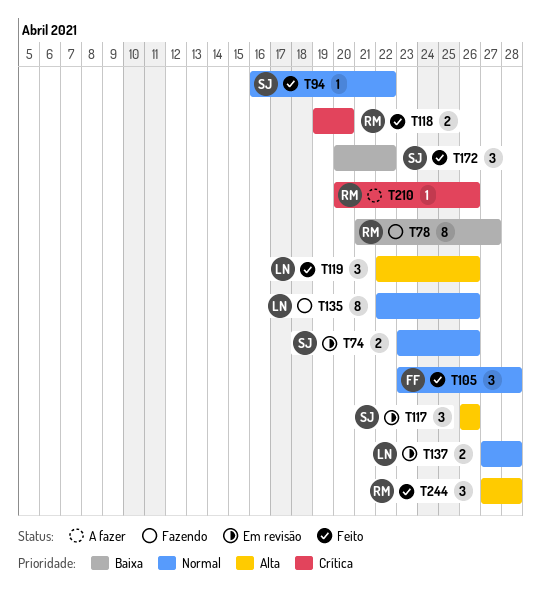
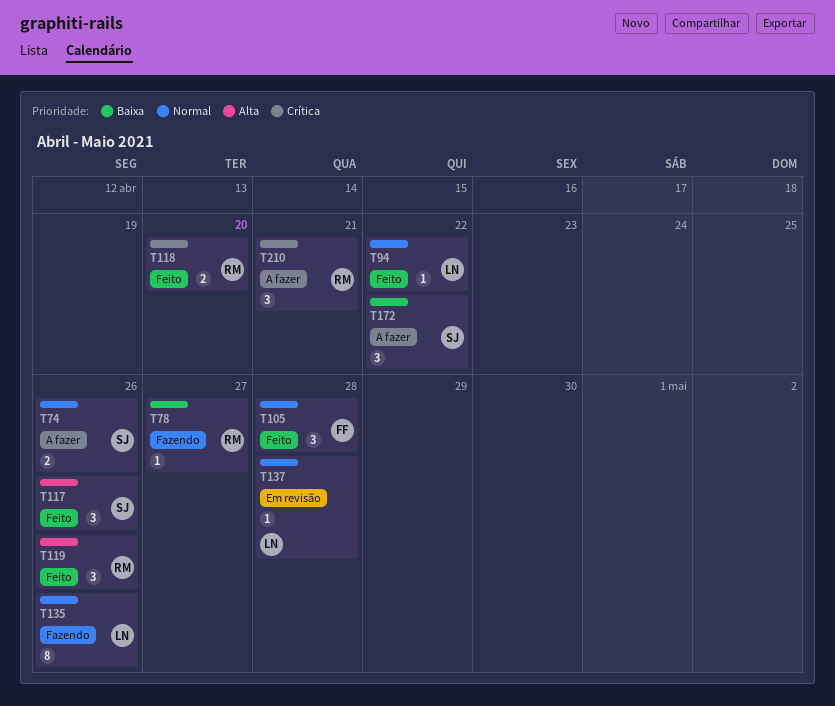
T74, status: Em revisão -> A fazer
T78, estimate: 8 -> 1
T94, owner: SJ -> LN
T117, status: Em revisão -> Feito
T119, owner: LN -> RM
T137, estimate: 2 -> 1
T172, status: Feito -> A fazer
T210, estimate: 1 -> 3
T210, due: Apr 26 -> Apr 21
T244: present -> none

